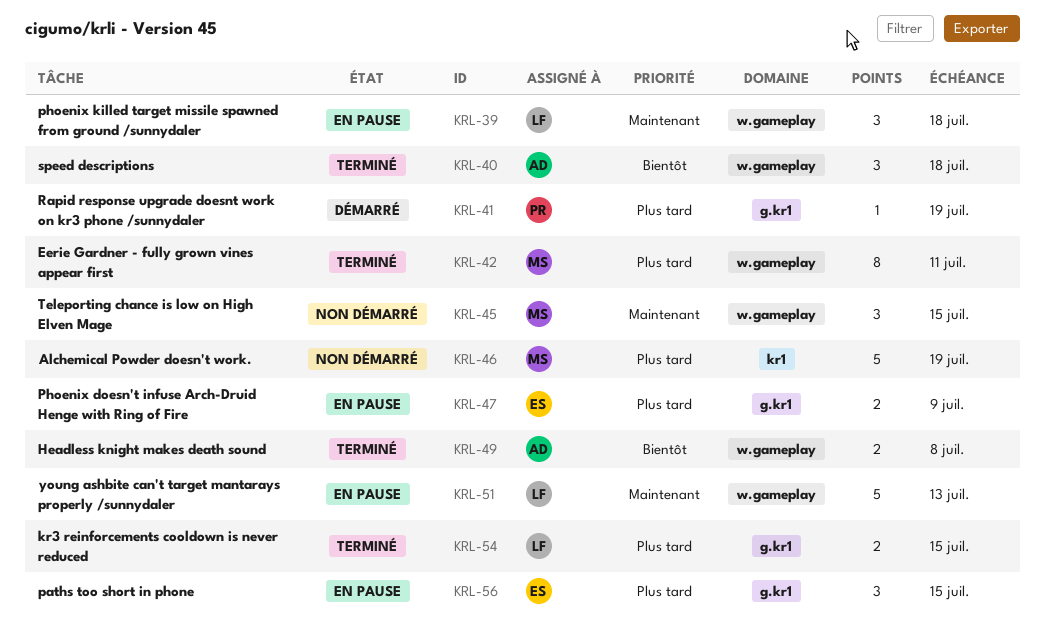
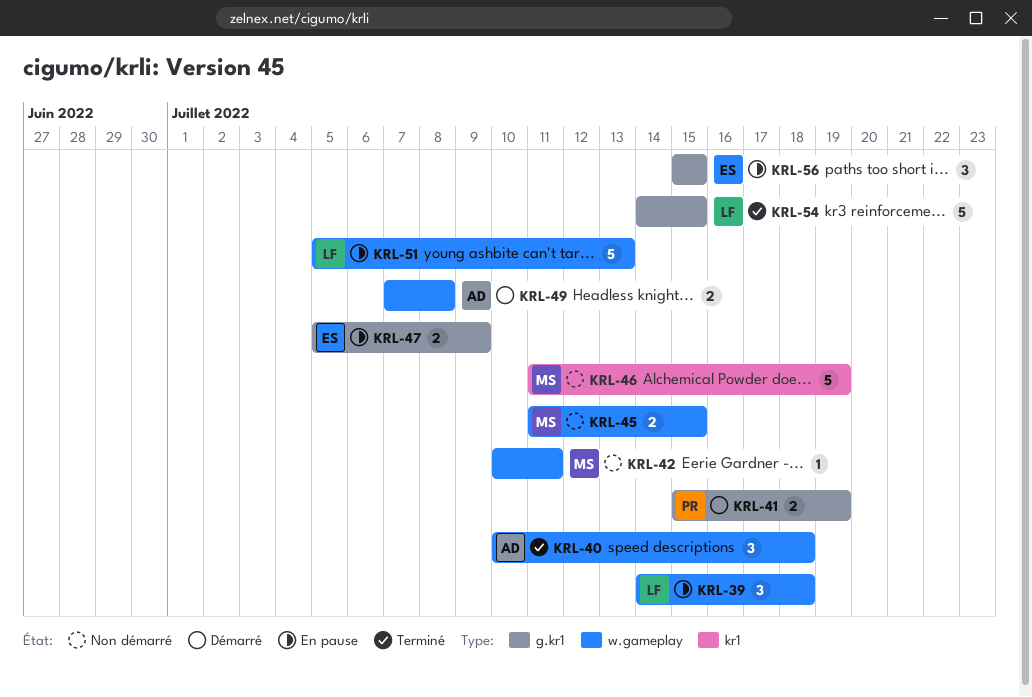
KRL-41, estimate: 1 -> 2
KRL-42, status: Terminé -> Non démarré
KRL-42, estimate: 8 -> 1
KRL-45, estimate: 3 -> 2
KRL-49, status: Terminé -> Démarré
KRL-54, estimate: 2 -> 5

